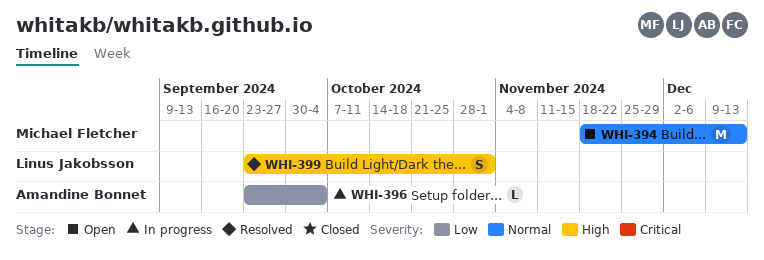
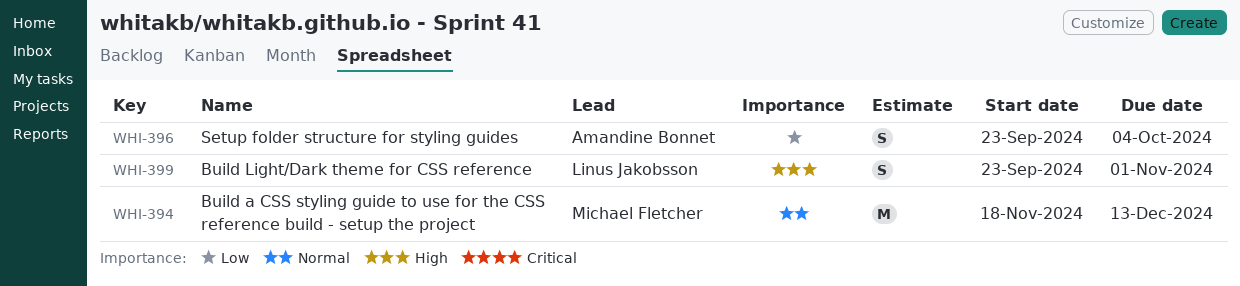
WHI-396, estimate: L -> S

